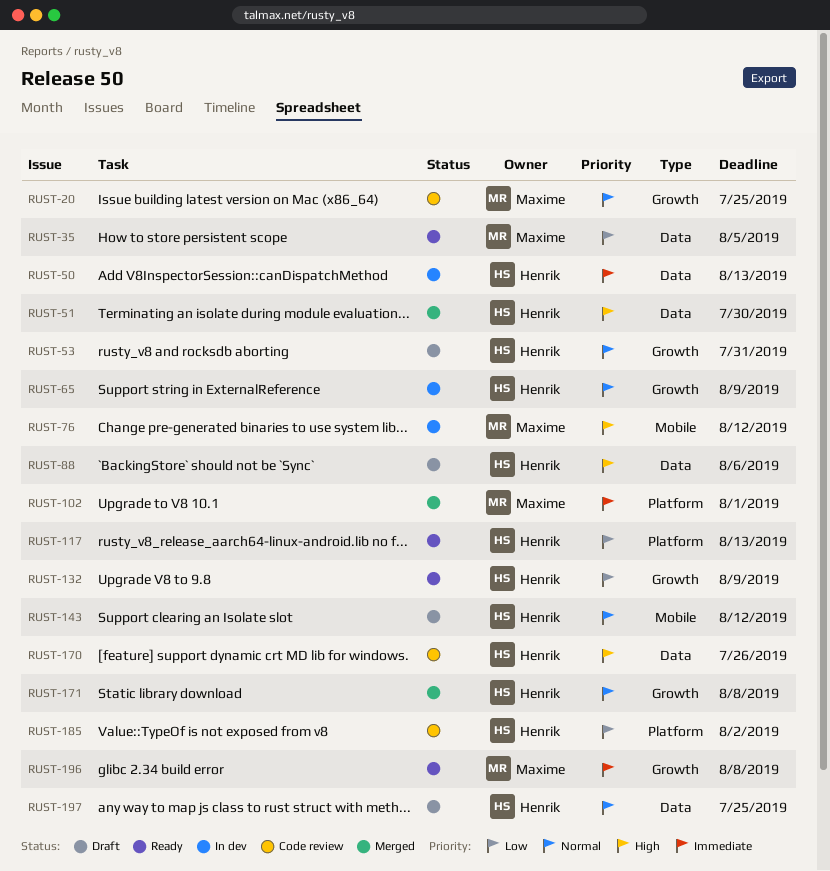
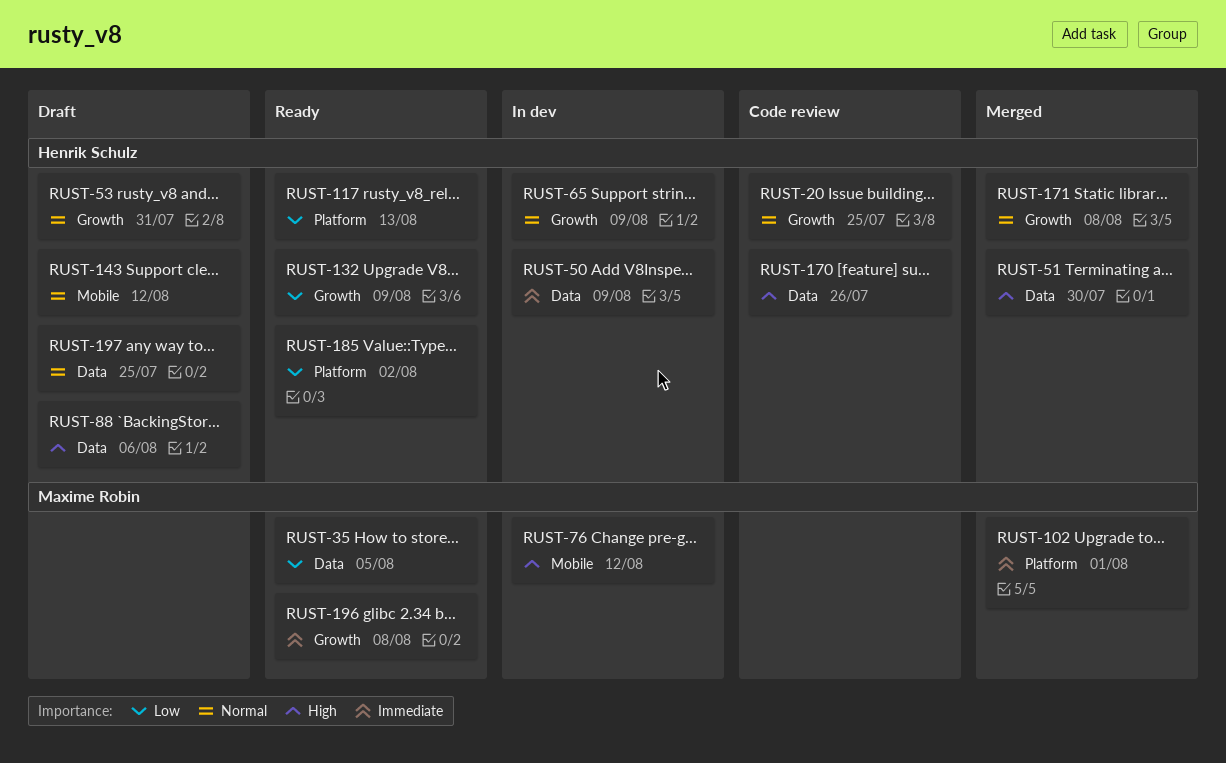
RUST-20, owner: Maxime Robin -> Henrik Schulz
RUST-50, due: Aug 13 -> Aug 9
RUST-185, status: Code review -> Ready

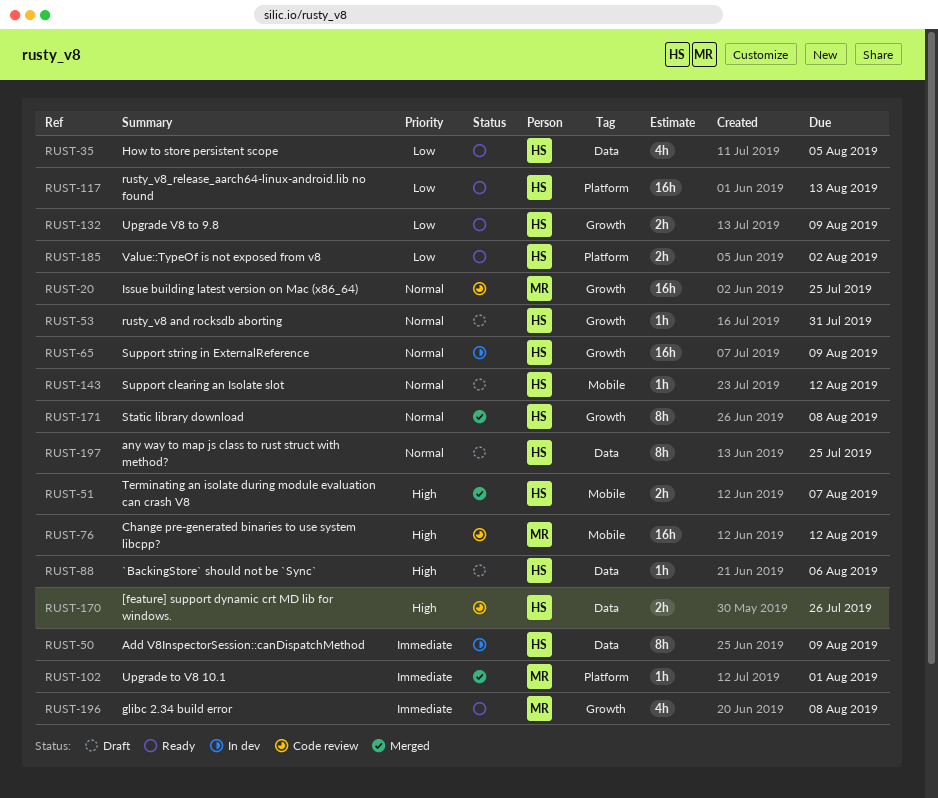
RUST-20, owner: Henrik Schulz -> Maxime Robin
RUST-35, owner: Maxime Robin -> Henrik Schulz
RUST-51, label: Data -> Mobile
RUST-51, due: Jul 30 -> Aug 7
RUST-76, status: In dev -> Code review

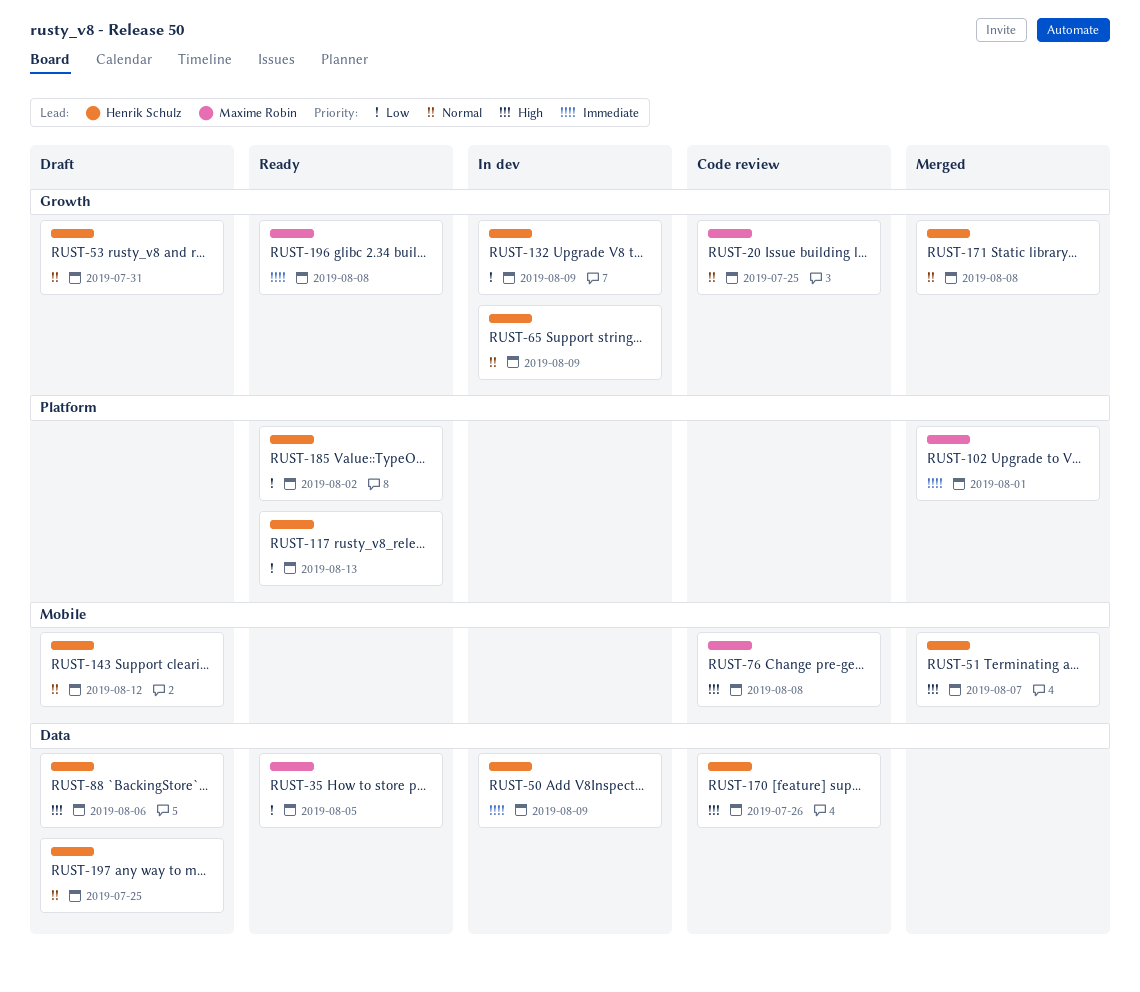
RUST-35, owner: Henrik Schulz -> Maxime Robin
RUST-76, due: Aug 12 -> Aug 8
RUST-132, status: Ready -> In dev

